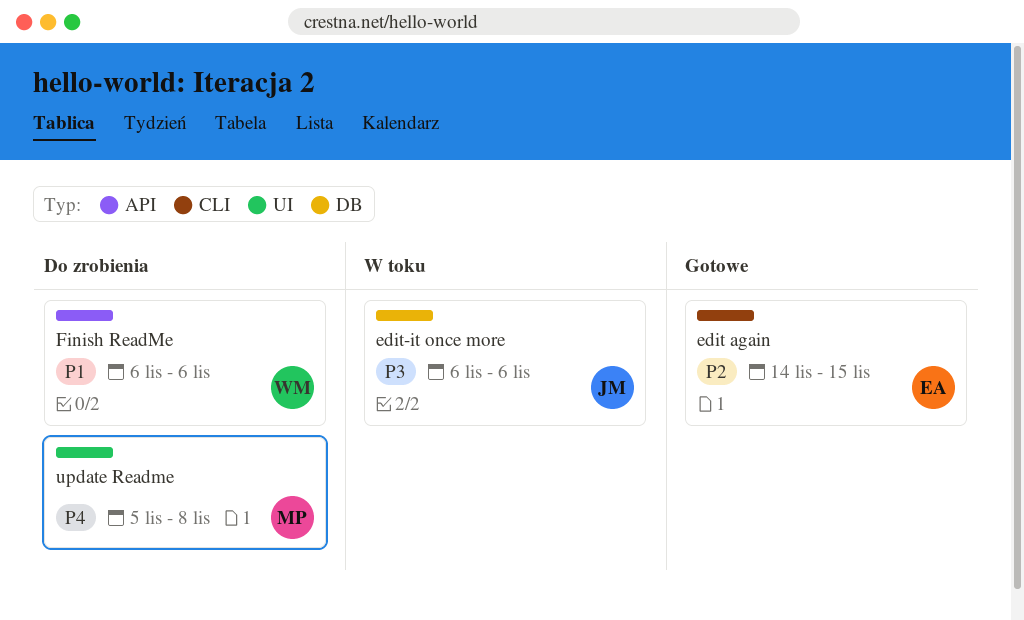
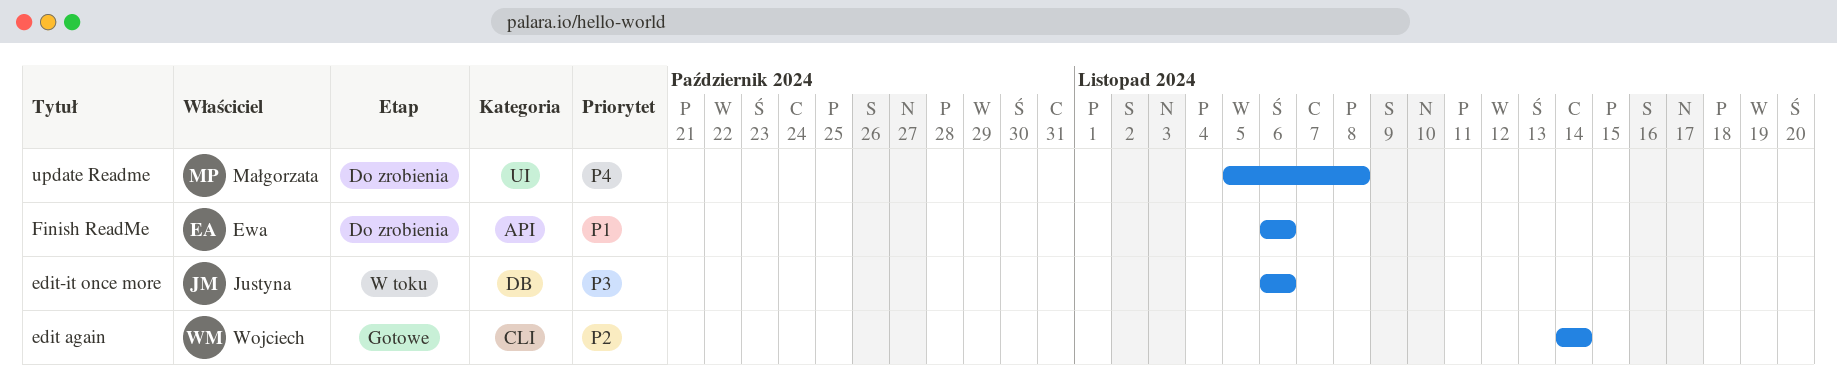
edit again, owner: Ewa -> Wojciech
edit again, due: Nov 15 -> Nov 14
Finish ReadMe, owner: Wojciech -> Ewa

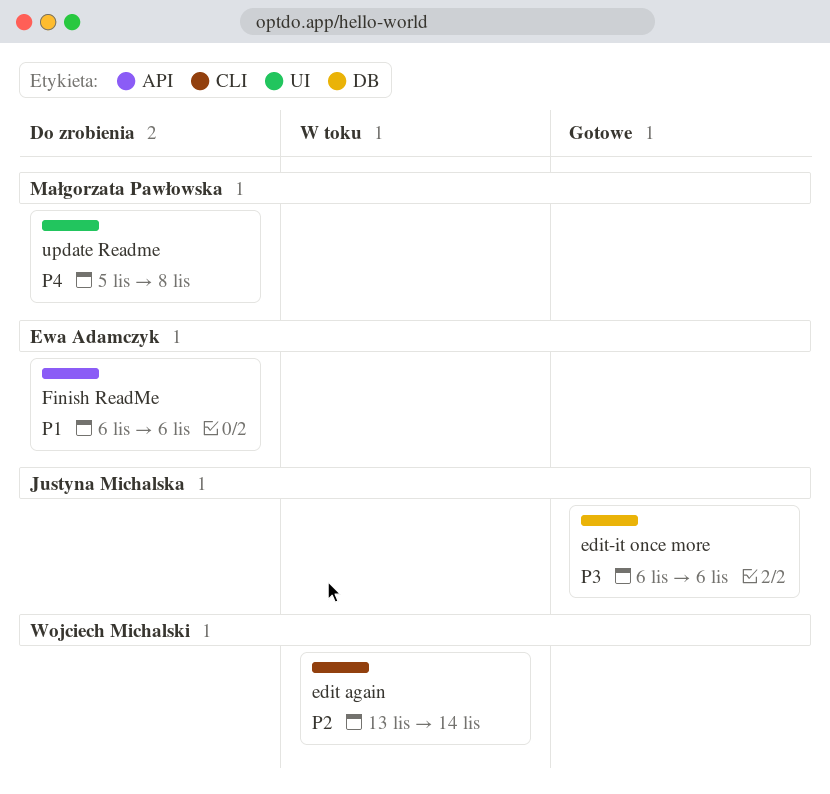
edit again, status: Gotowe -> W toku
edit again, start: Nov 14 -> Nov 13
edit-it once more, status: W toku -> Gotowe

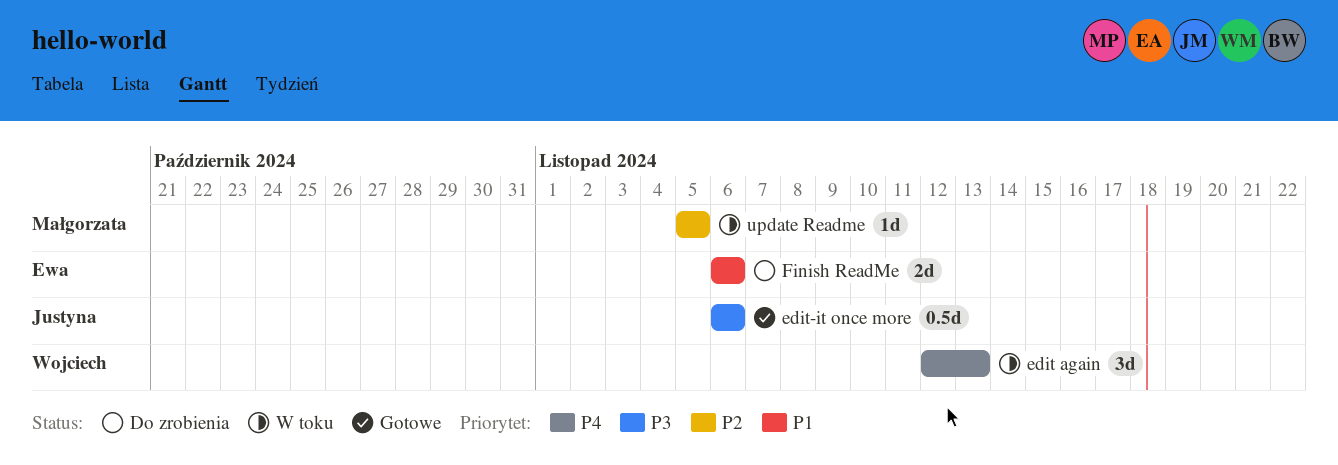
edit again, priority: P2 -> P4
edit again, start: Nov 13 -> Nov 12
edit again, due: Nov 14 -> Nov 13
update Readme, status: Do zrobienia -> W toku
update Readme, priority: P4 -> P2
update Readme, due: Nov 8 -> Nov 5

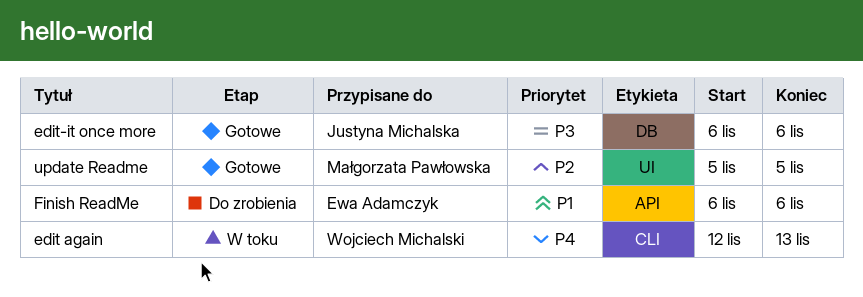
update Readme, status: W toku -> Gotowe

